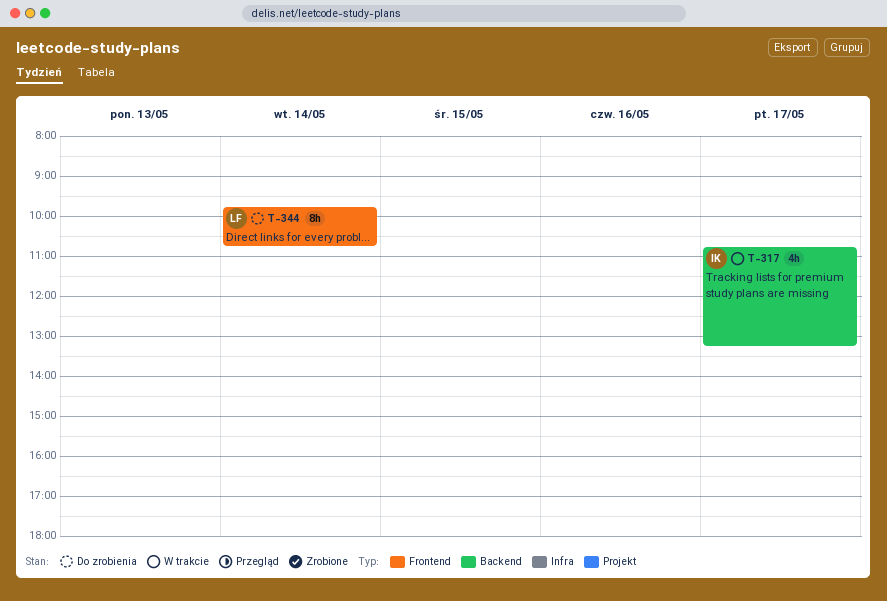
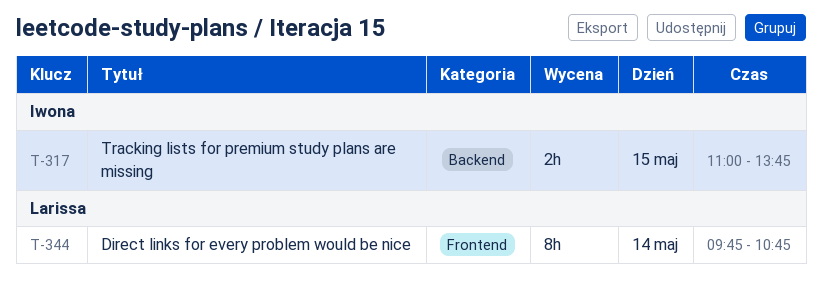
T-317, estimate: 4h -> 2h
T-317, day: May 17 -> May 15
T-317, begins: 10:45 -> 11:00
T-317, ends: 13:15 -> 13:45

